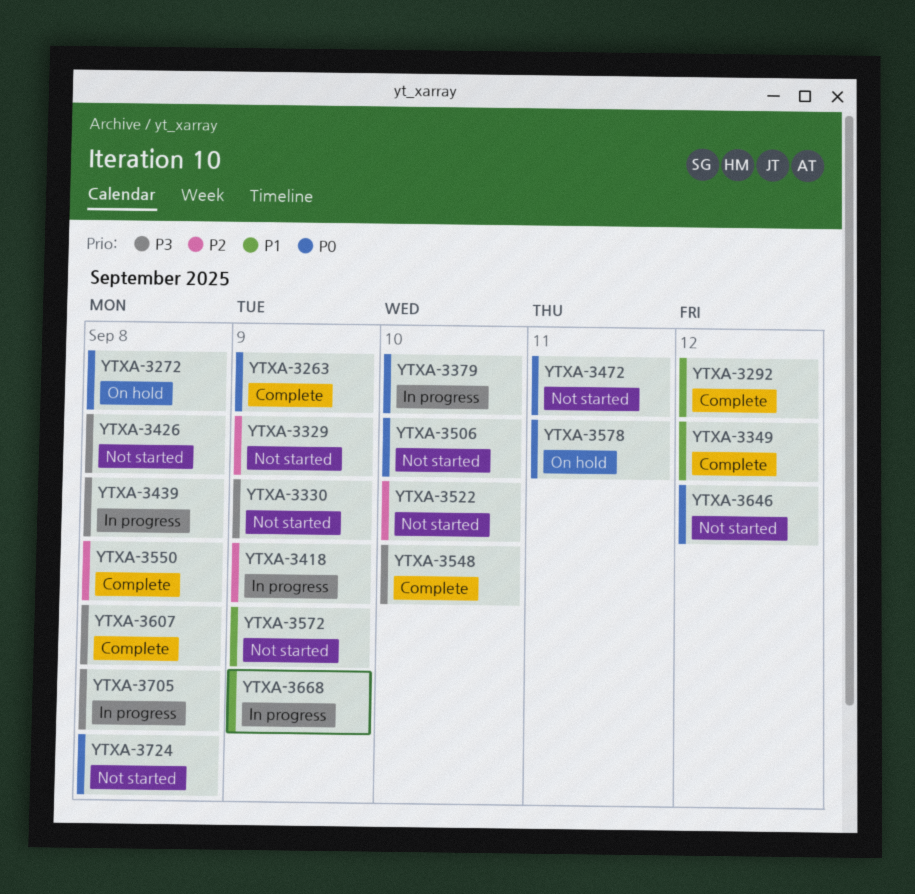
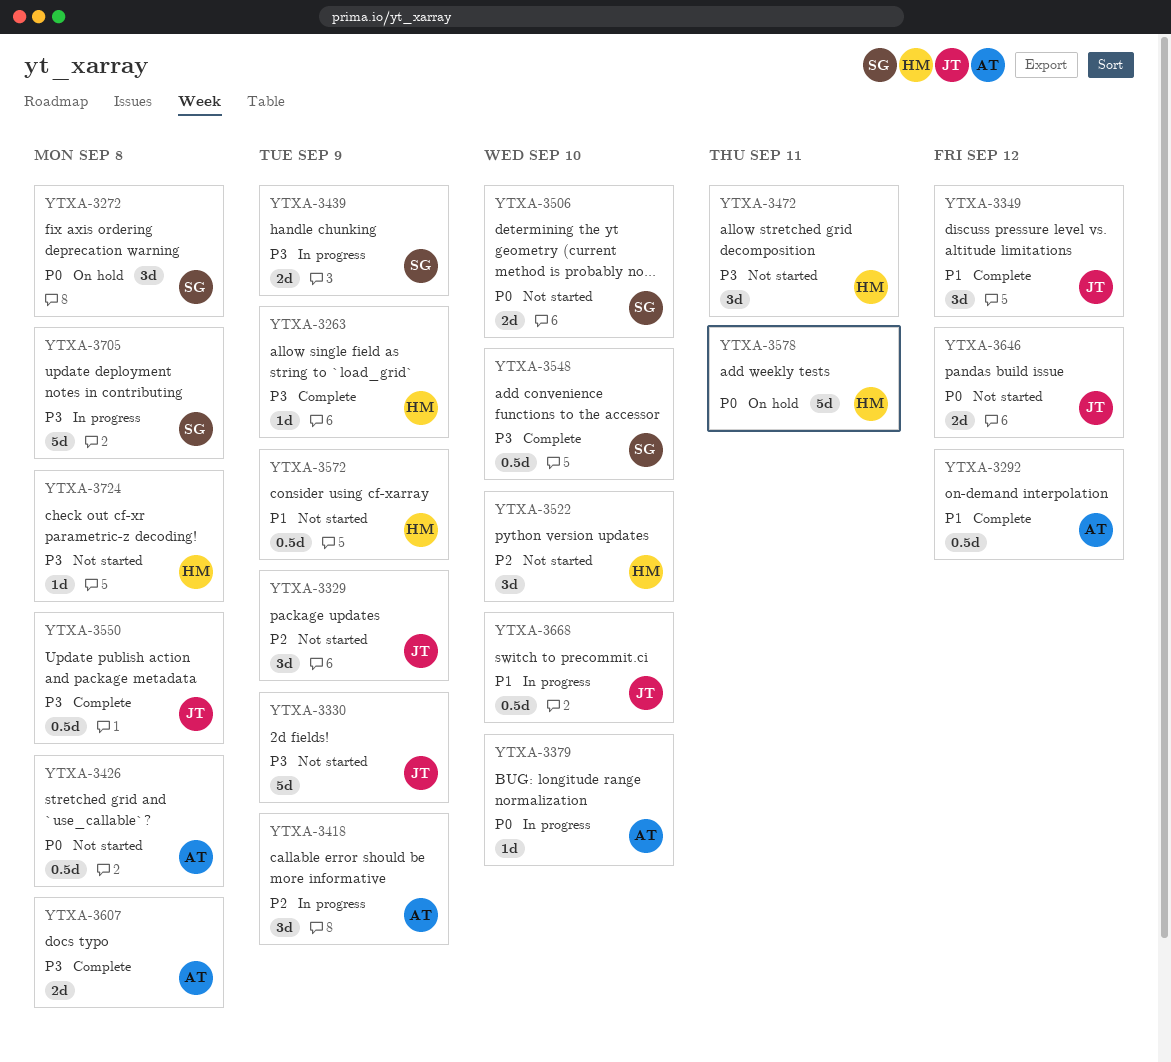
YTXA-3263, priority: P0 -> P3
YTXA-3426, priority: P3 -> P0
YTXA-3439, due: Sep 8 -> Sep 9
YTXA-3472, priority: P0 -> P3
YTXA-3550, priority: P2 -> P3
YTXA-3668, due: Sep 9 -> Sep 10
YTXA-3724, priority: P0 -> P3

